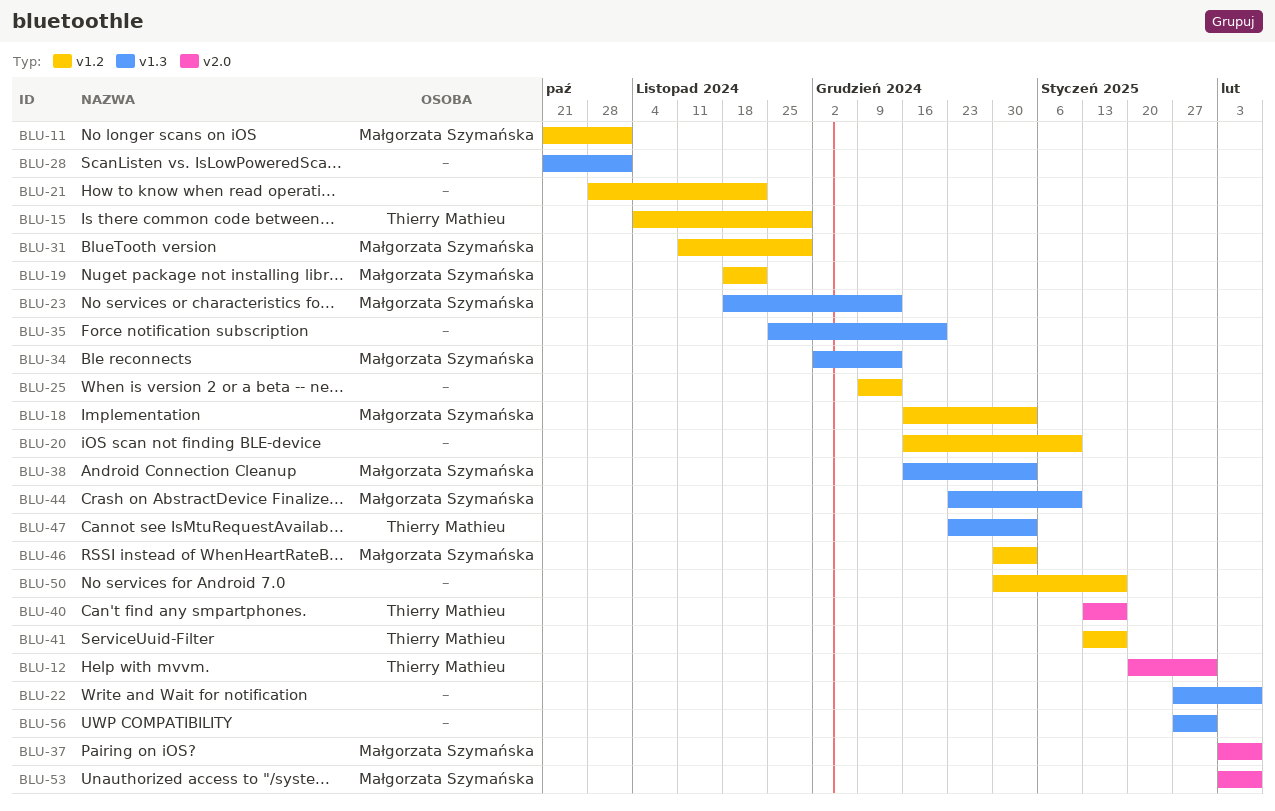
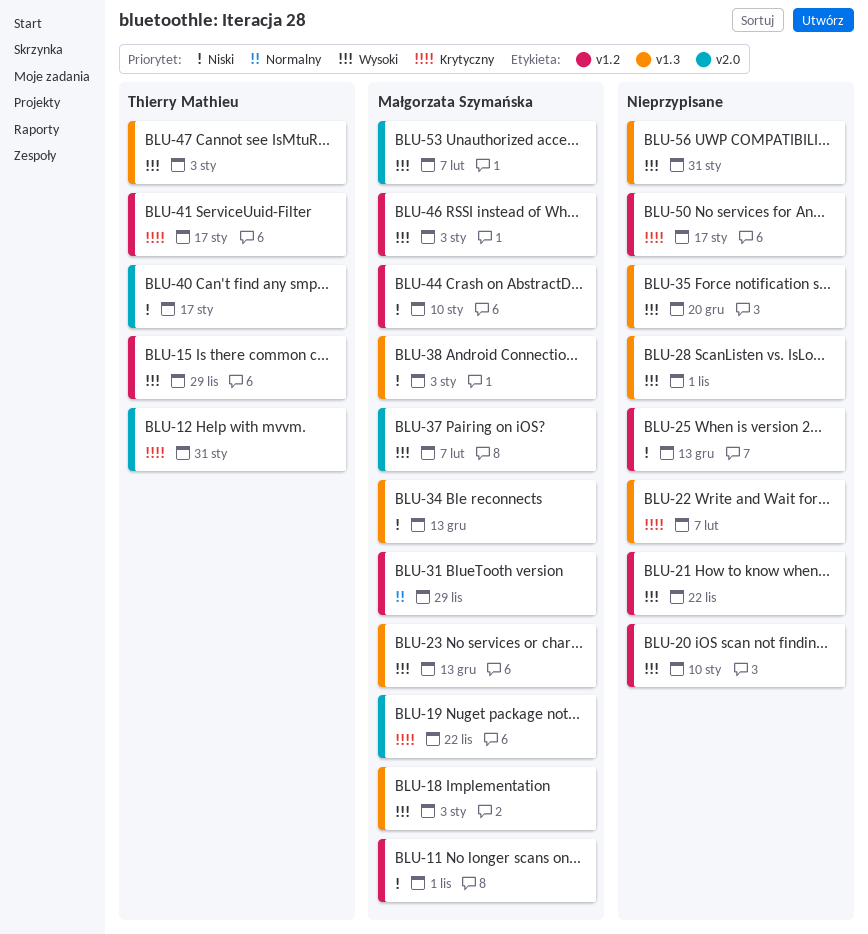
BLU-18, label: v1.2 -> v1.3
BLU-19, label: v1.2 -> v2.0
BLU-44, label: v1.3 -> v1.2

